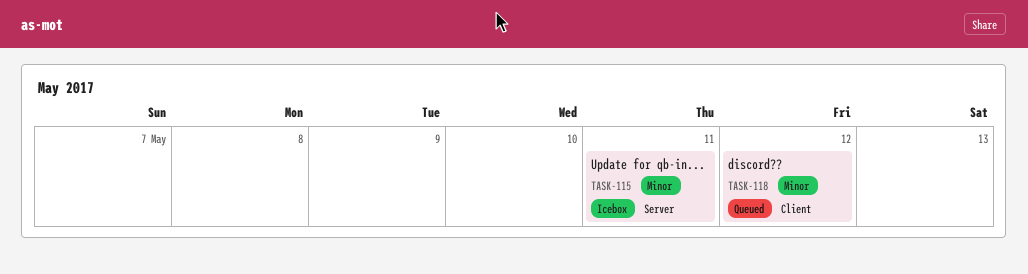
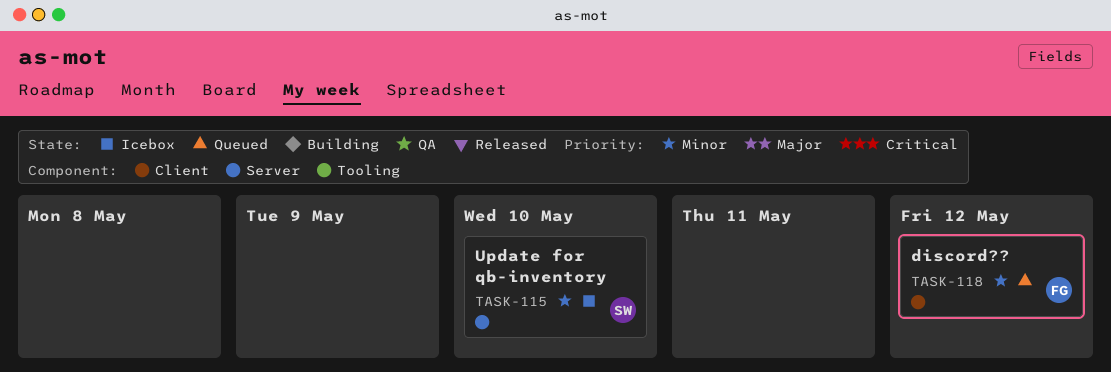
TASK-115, due: May 11 -> May 10

